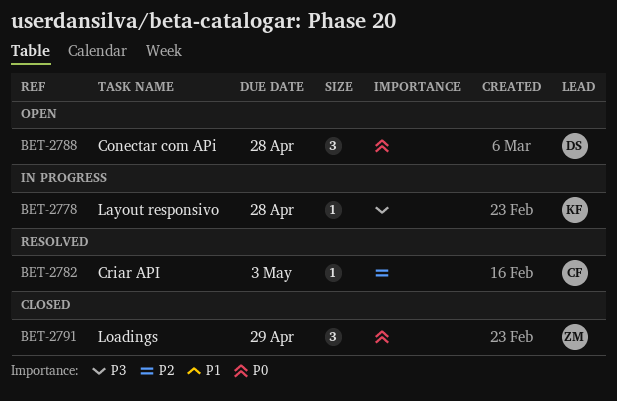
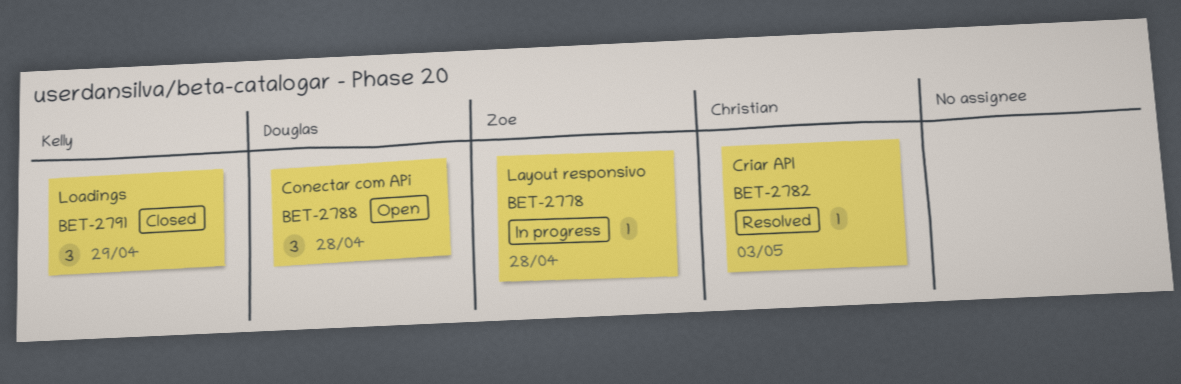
BET-2778, owner: Kelly -> Zoe
BET-2791, owner: Zoe -> Kelly

